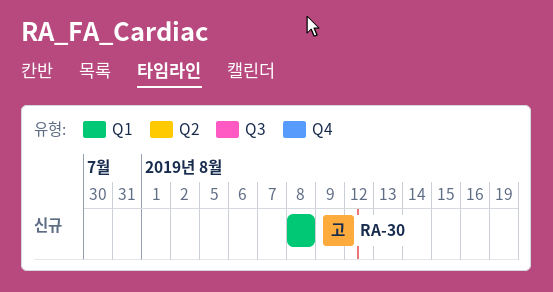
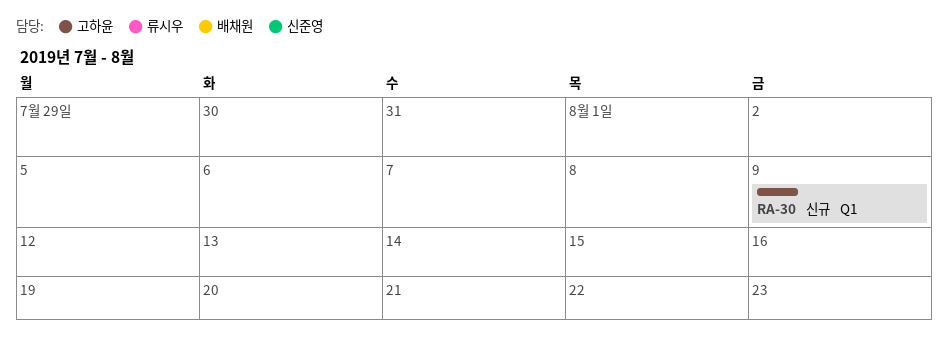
RA-30, due: Aug 8 -> Aug 9

